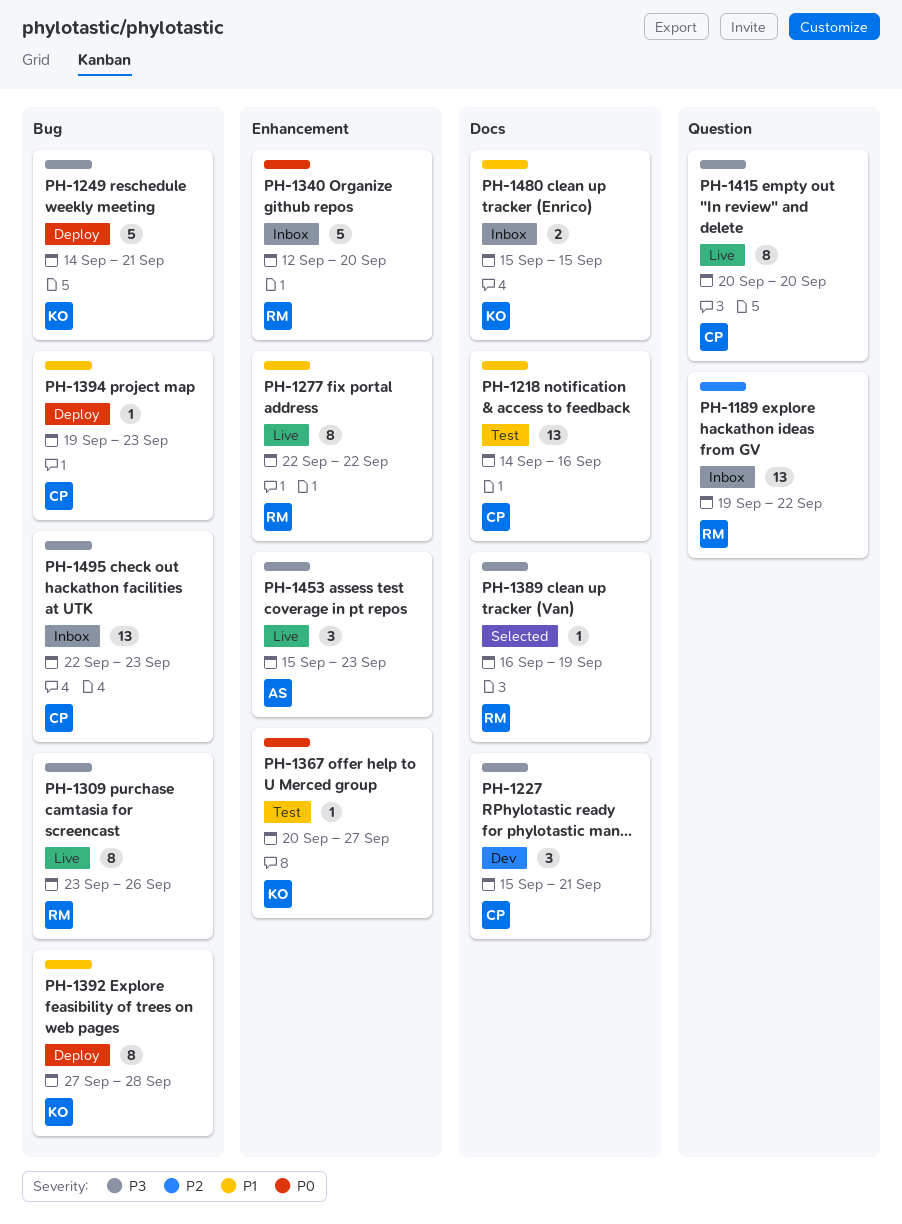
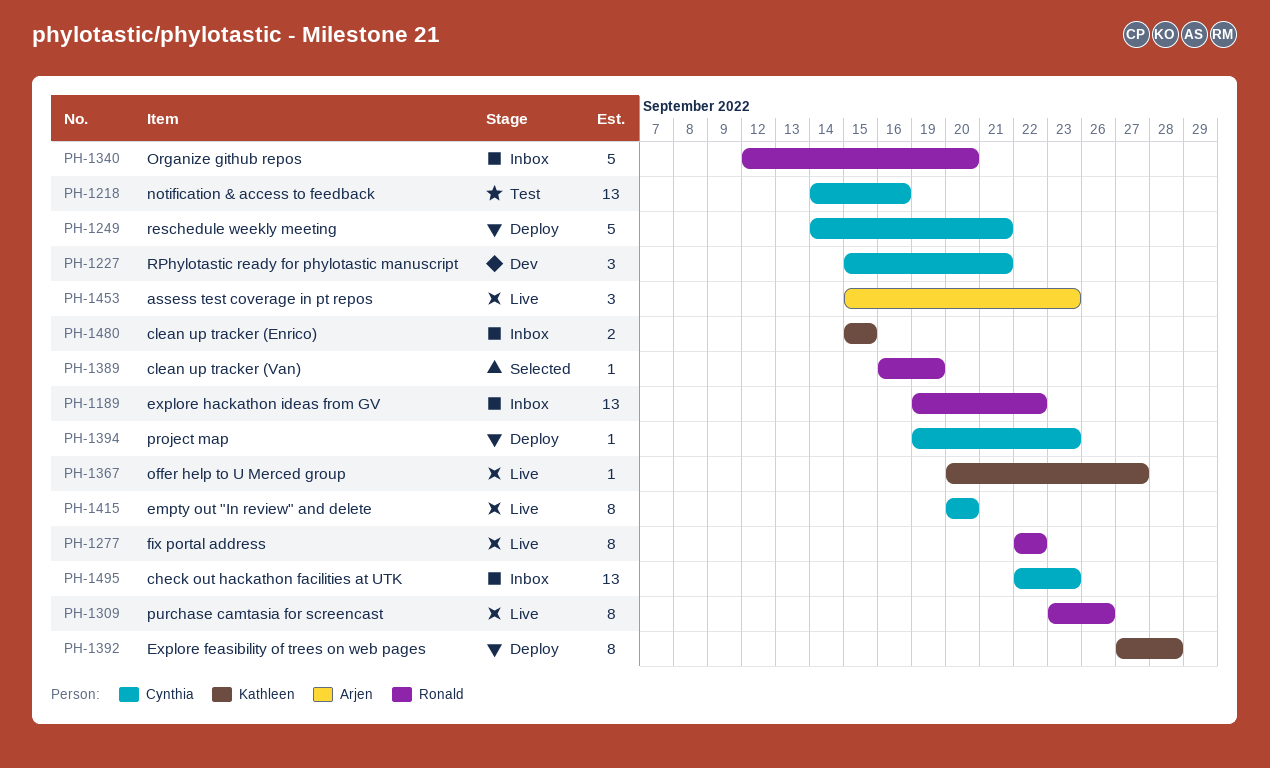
PH-1249, owner: Kathleen -> Cynthia
PH-1367, status: Test -> Live

